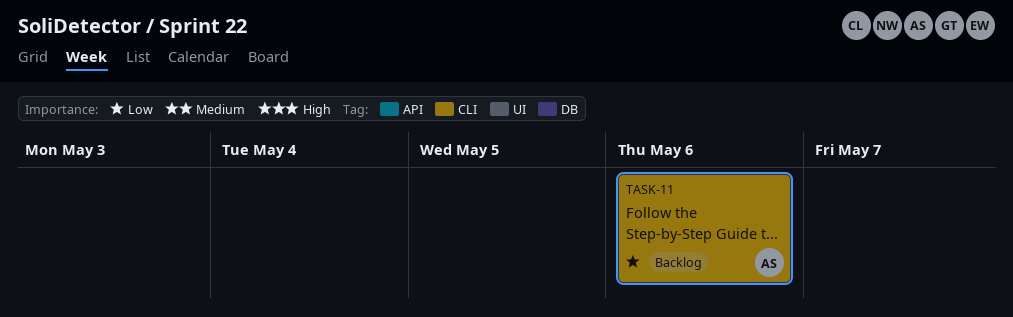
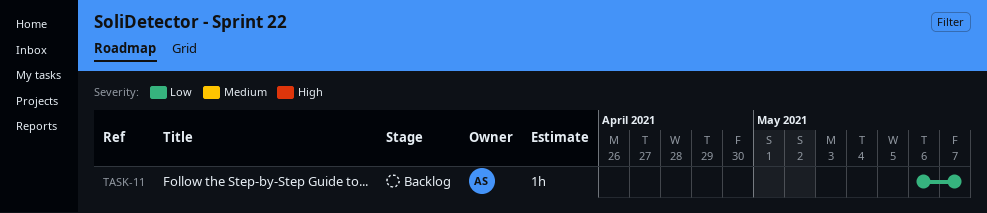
TASK-11, due: May 6 -> May 7

